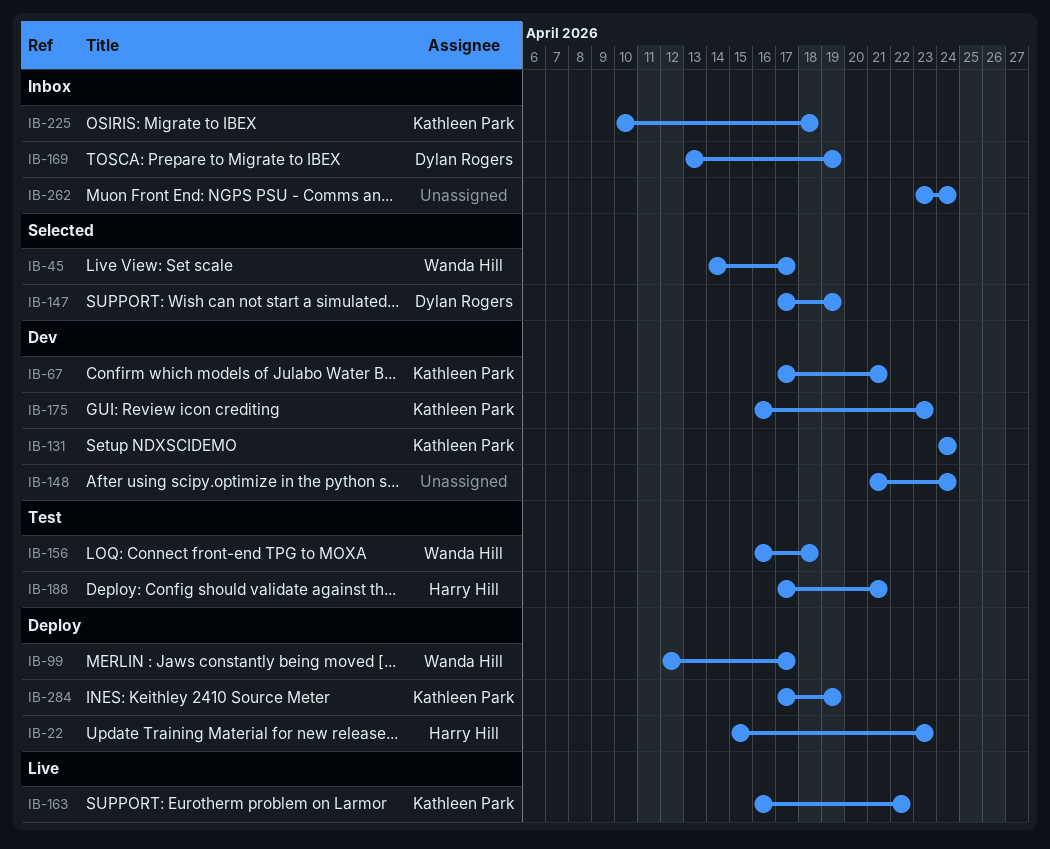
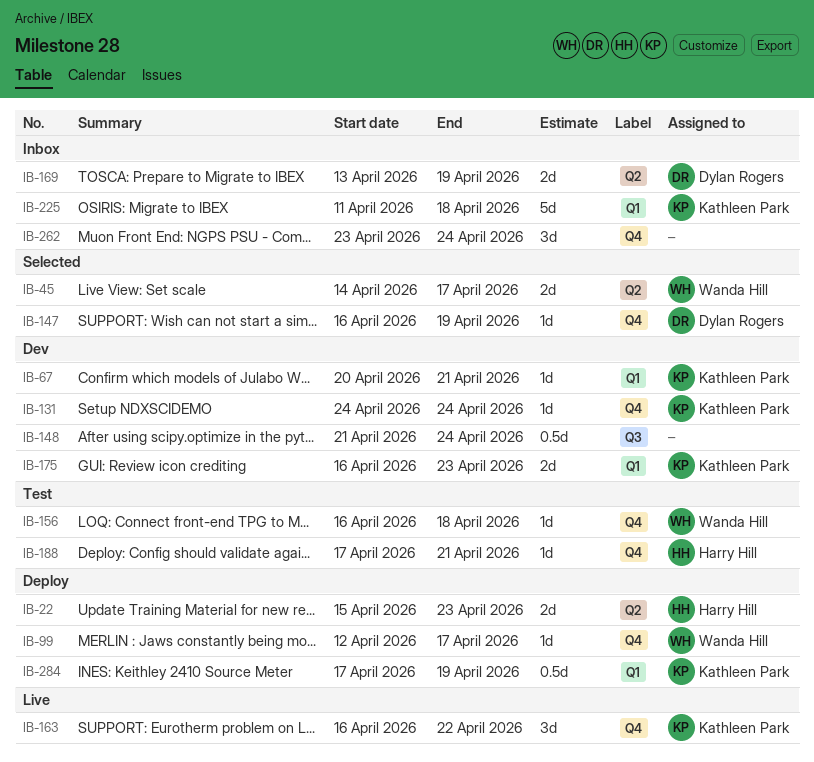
IB-67, start: Apr 17 -> Apr 20
IB-147, start: Apr 17 -> Apr 16
IB-225, start: Apr 10 -> Apr 11

